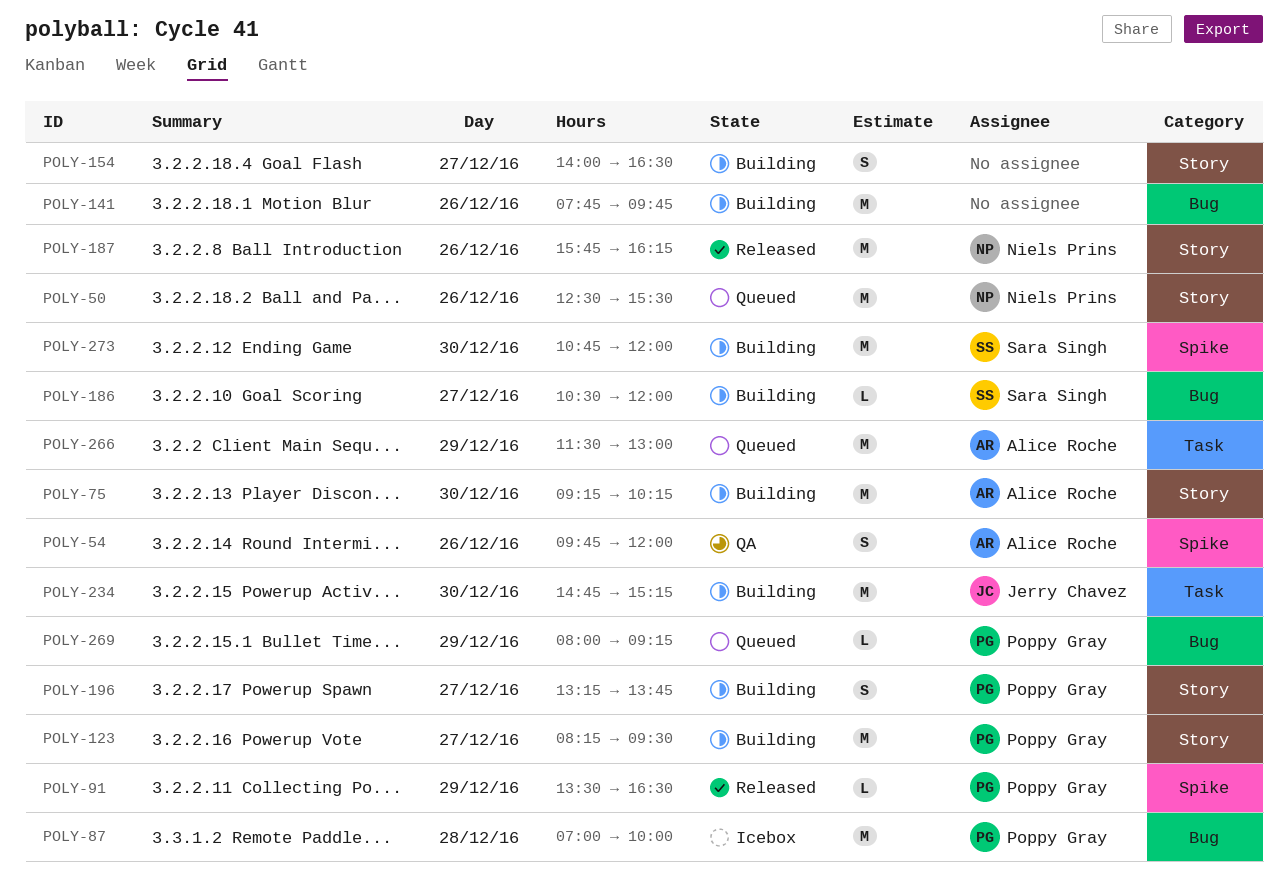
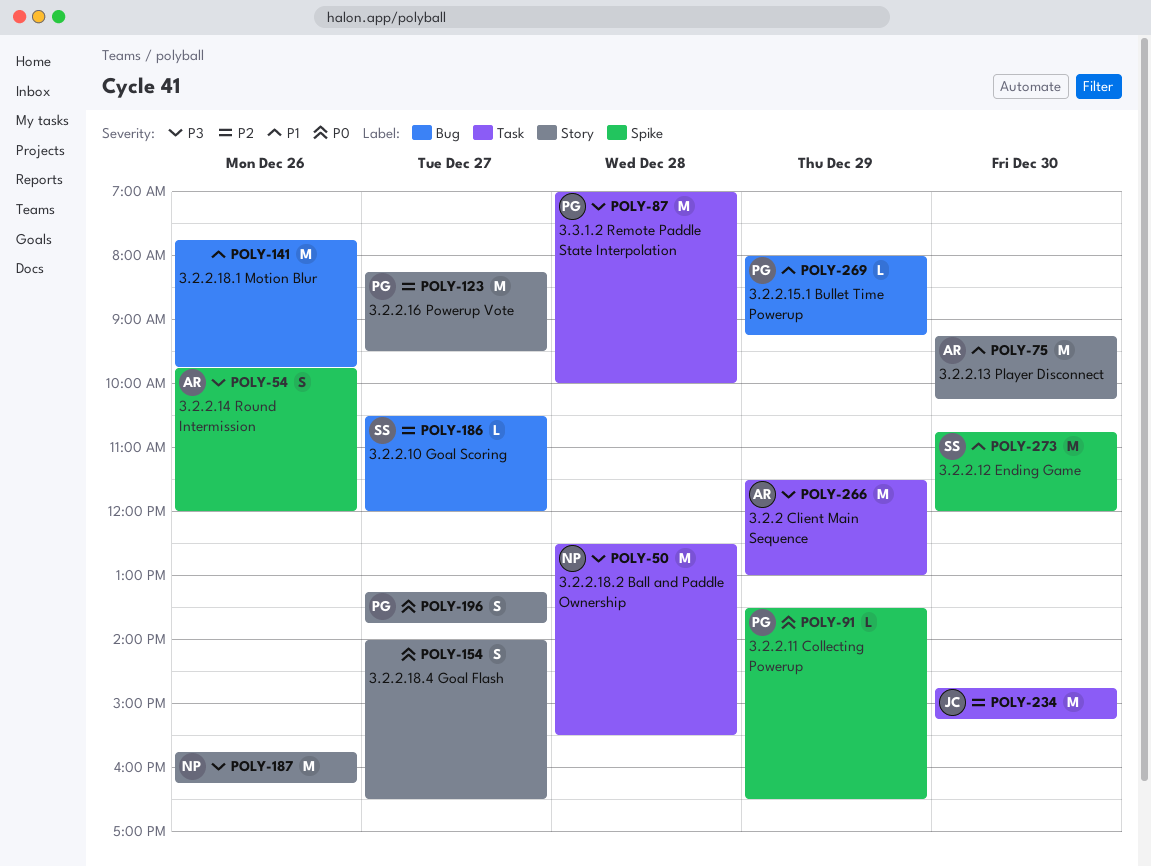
POLY-50, label: Story -> Task
POLY-50, day: Dec 26 -> Dec 28
POLY-87, label: Bug -> Task

